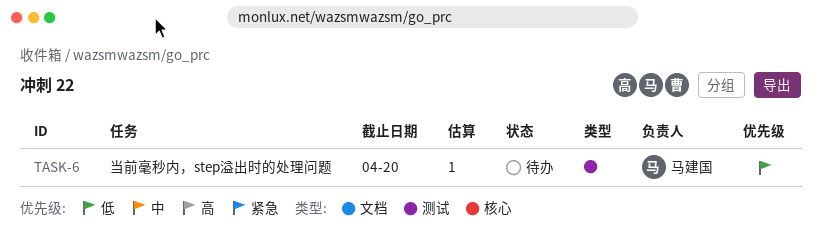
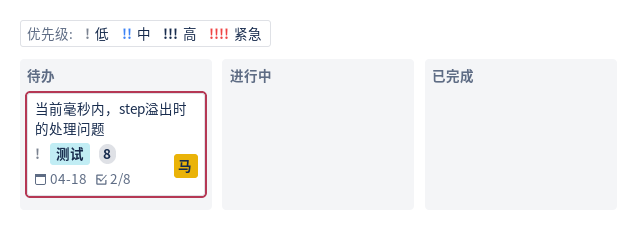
当前毫秒内，step溢出时的处理问题, estimate: 1 -> 8
当前毫秒内，step溢出时的处理问题, due: Apr 20 -> Apr 18

